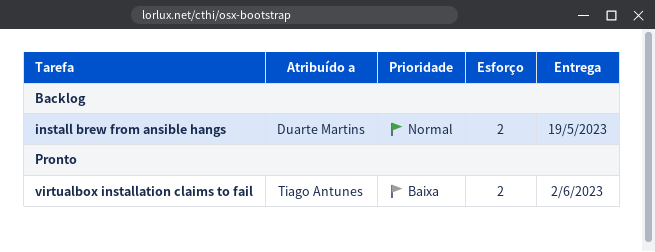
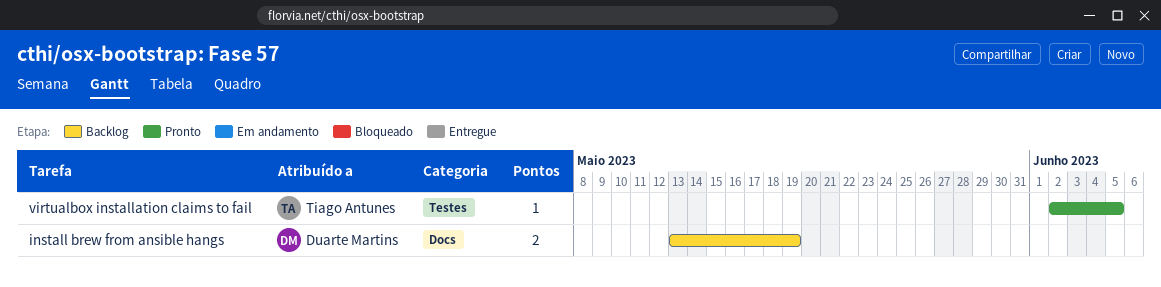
virtualbox installation claims to fail, estimate: 2 -> 1
virtualbox installation claims to fail, due: Jun 2 -> Jun 5

